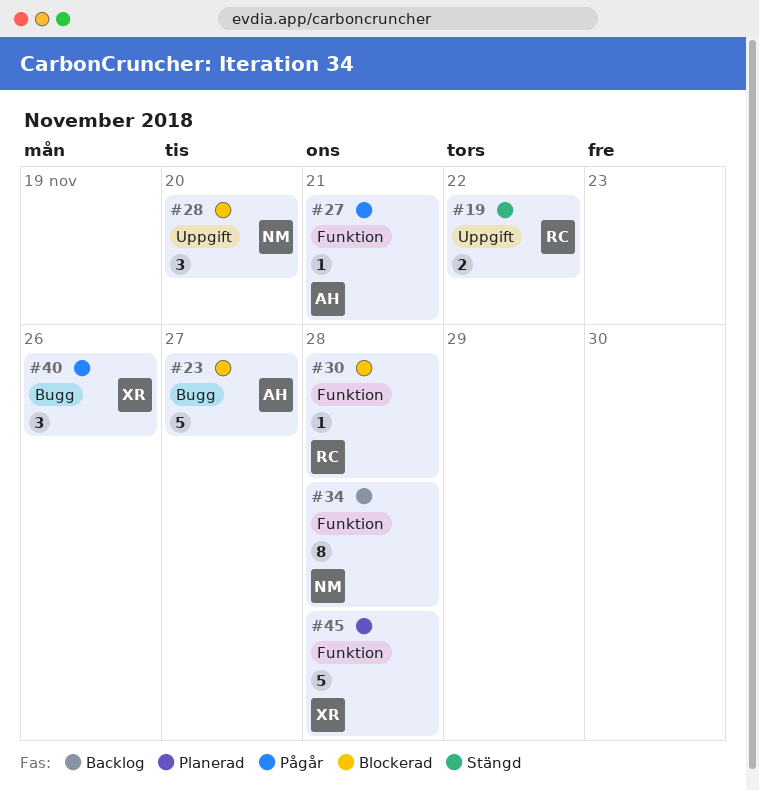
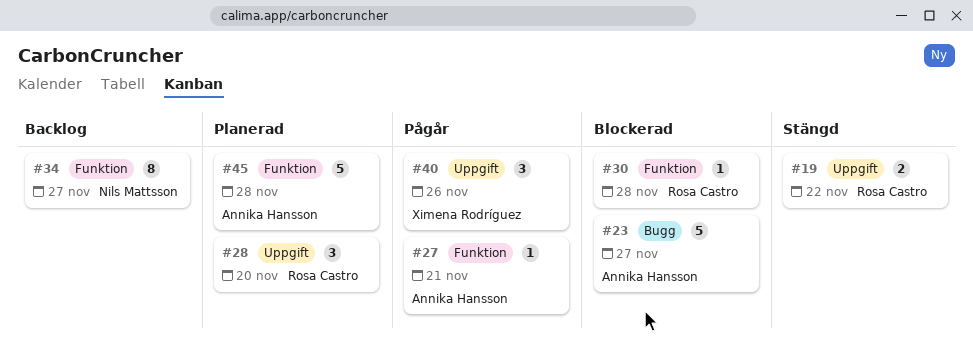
#28, status: Blockerad -> Planerad
#28, owner: Nils Mattsson -> Rosa Castro
#34, due: Nov 28 -> Nov 27
#40, label: Bugg -> Uppgift
#45, owner: Ximena Rodríguez -> Annika Hansson

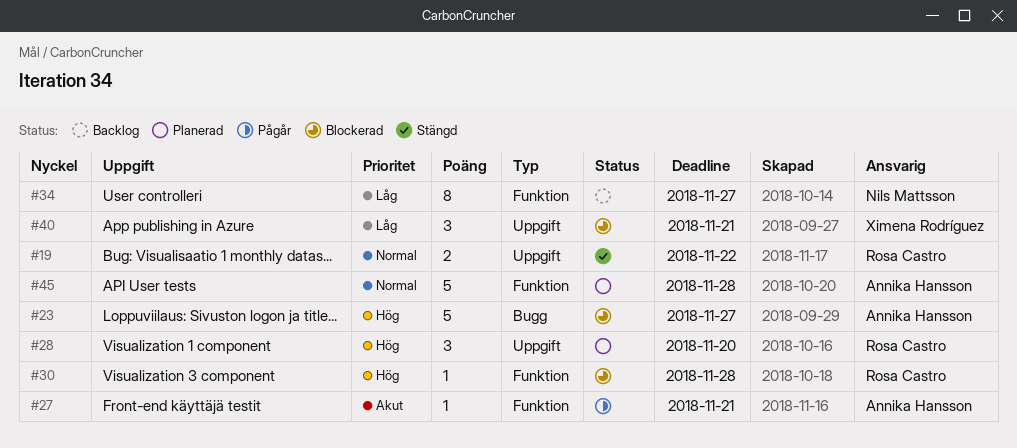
#40, status: Pågår -> Blockerad
#40, due: Nov 26 -> Nov 21

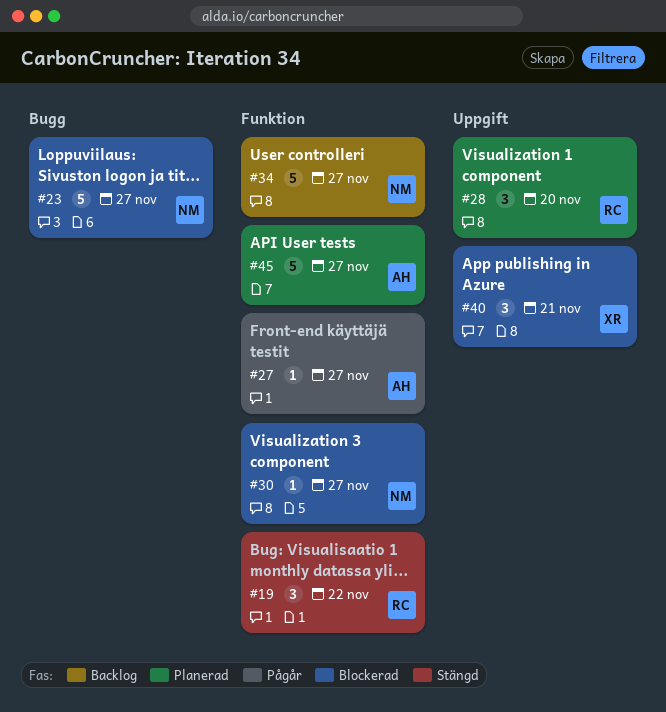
#19, label: Uppgift -> Funktion
#19, estimate: 2 -> 3
#23, owner: Annika Hansson -> Nils Mattsson
#27, due: Nov 21 -> Nov 27
#30, owner: Rosa Castro -> Nils Mattsson
#30, due: Nov 28 -> Nov 27
#34, estimate: 8 -> 5
#45, due: Nov 28 -> Nov 27

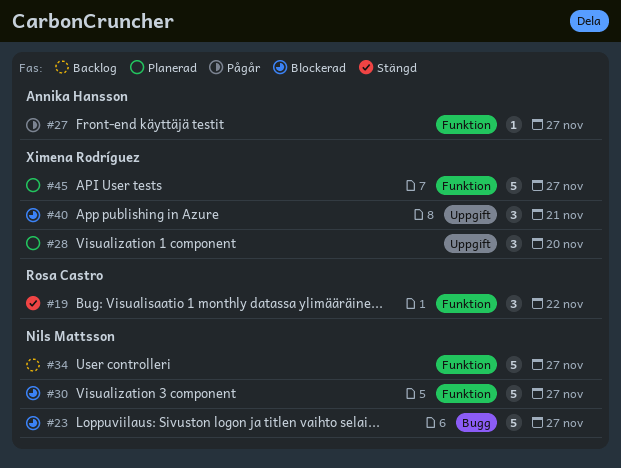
#28, owner: Rosa Castro -> Ximena Rodríguez
#30, estimate: 1 -> 5
#45, owner: Annika Hansson -> Ximena Rodríguez

